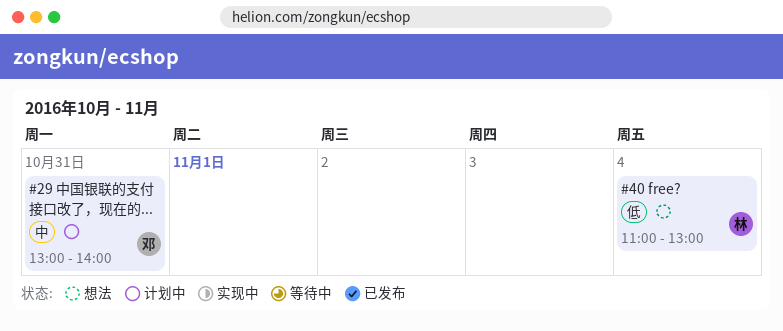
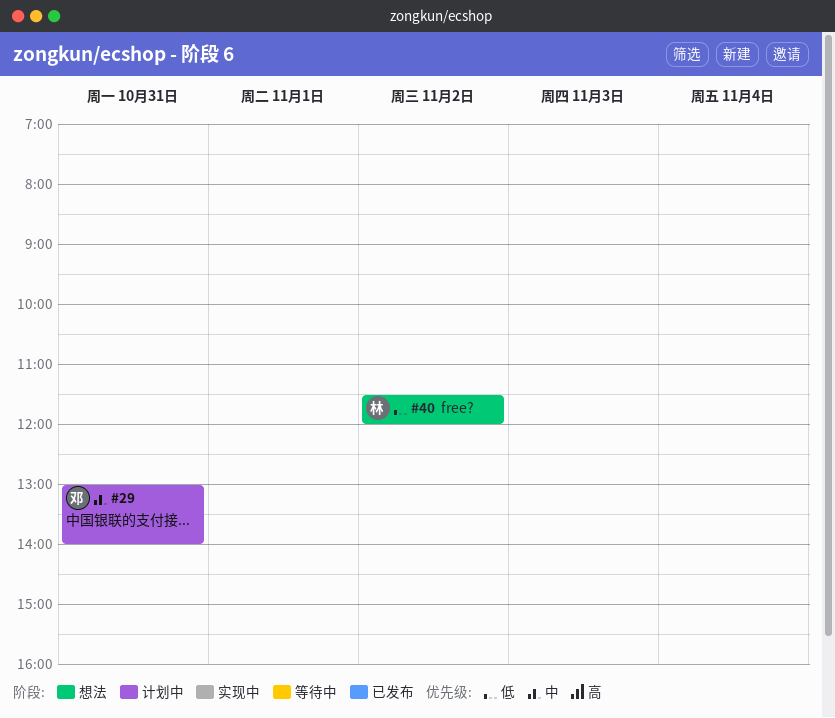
#40, day: Nov 4 -> Nov 2
#40, begins: 11:00 -> 11:30
#40, ends: 13:00 -> 12:00

